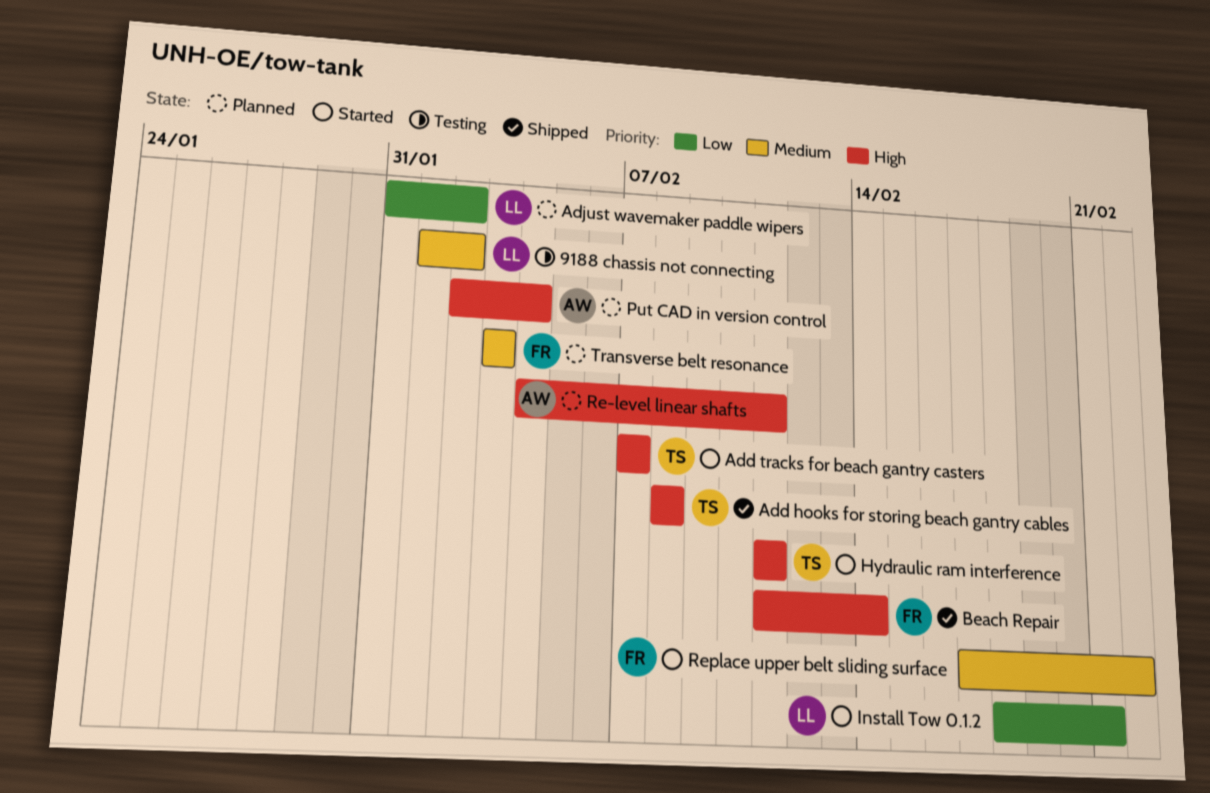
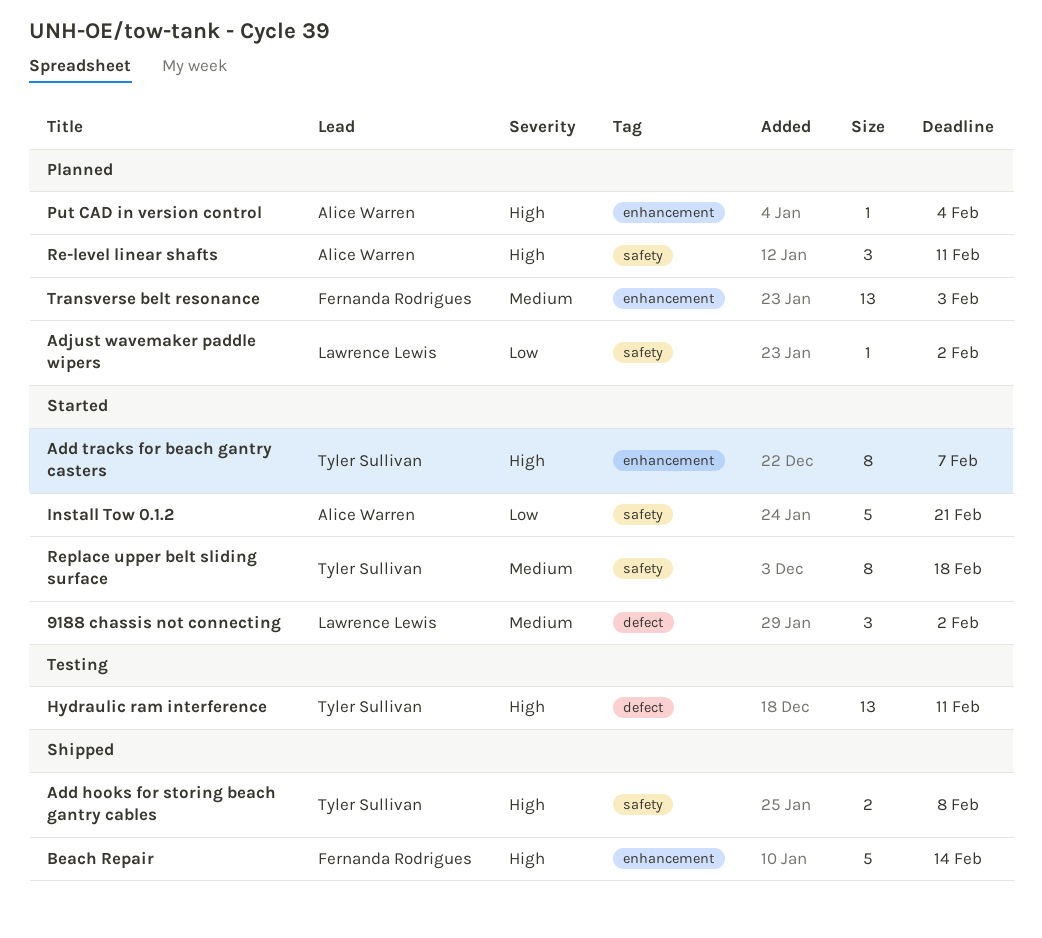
9188 chassis not connecting, status: Testing -> Started
Hydraulic ram interference, status: Started -> Testing
Install Tow 0.1.2, owner: Lawrence Lewis -> Alice Warren
Replace upper belt sliding surface, owner: Fernanda Rodrigues -> Tyler Sullivan
Replace upper belt sliding surface, due: Feb 22 -> Feb 18

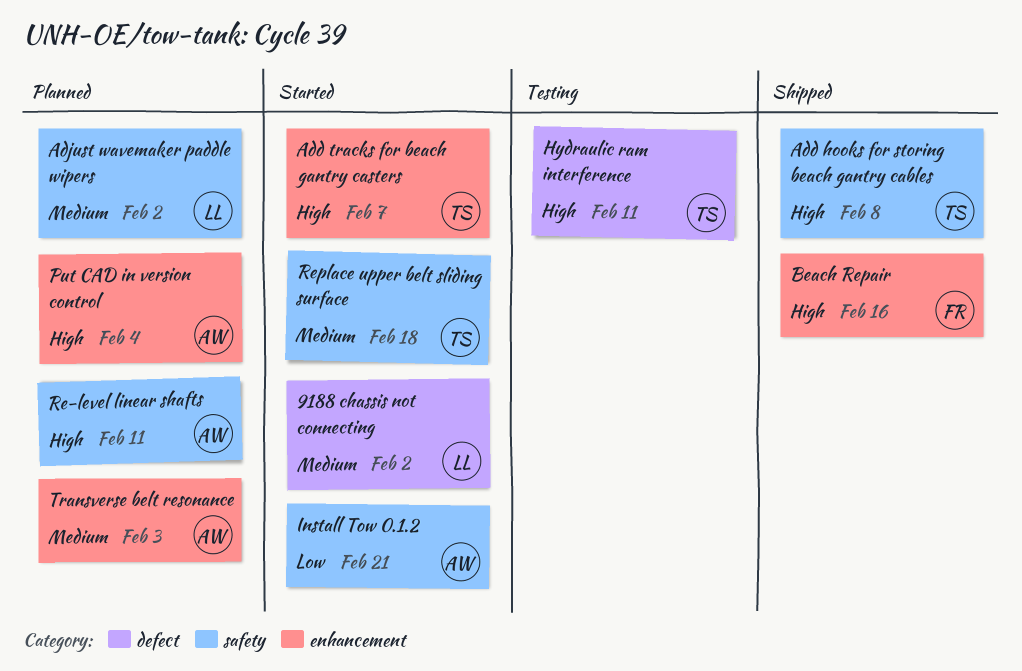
Adjust wavemaker paddle wipers, priority: Low -> Medium
Beach Repair, due: Feb 14 -> Feb 16
Transverse belt resonance, owner: Fernanda Rodrigues -> Alice Warren

